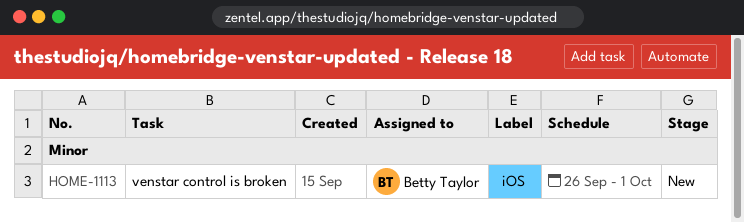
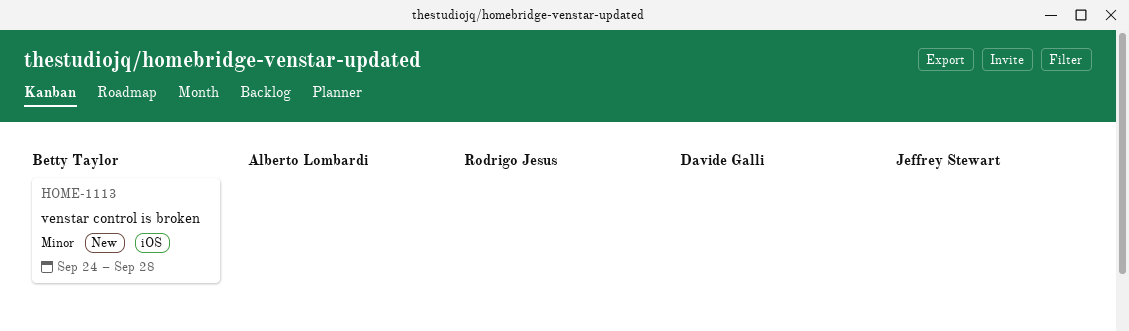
HOME-1113, start: Sep 26 -> Sep 24
HOME-1113, due: Oct 1 -> Sep 28

